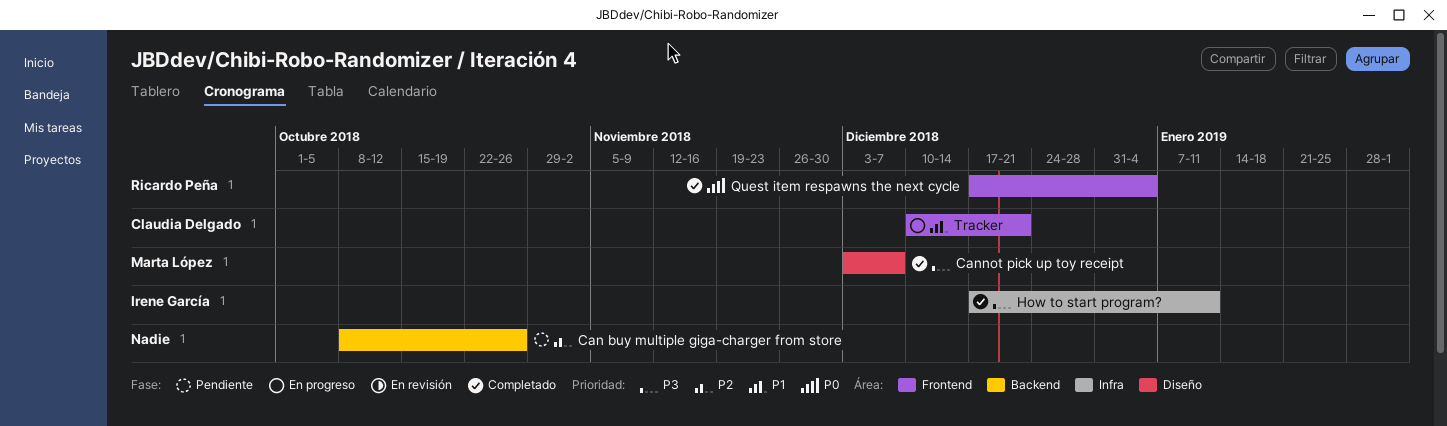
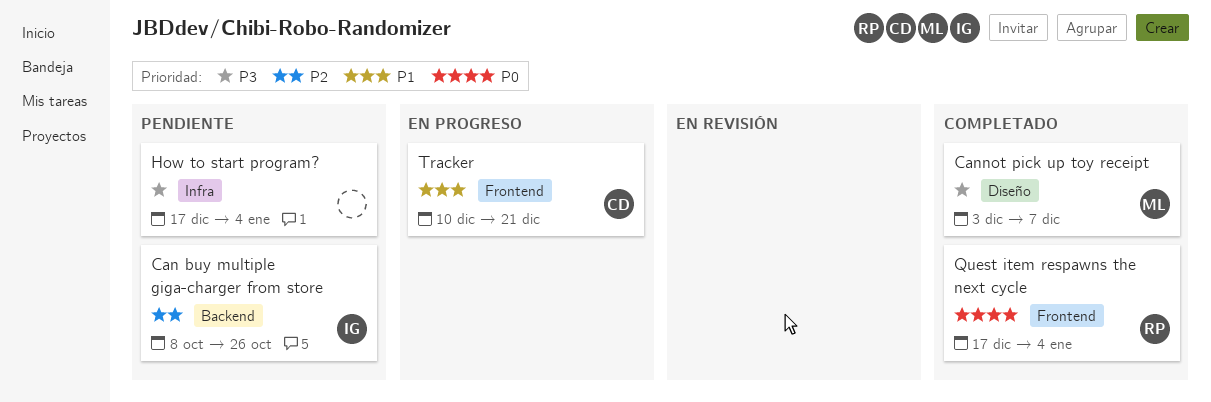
Can buy multiple giga-charger from store, owner: none -> Irene García
How to start program?, status: Completado -> Pendiente
How to start program?, owner: Irene García -> none
How to start program?, due: Jan 11 -> Jan 4

